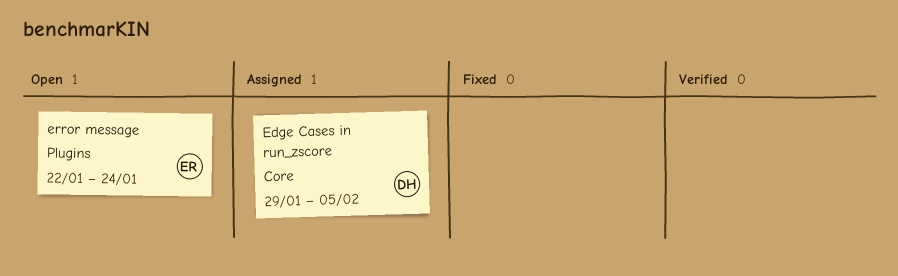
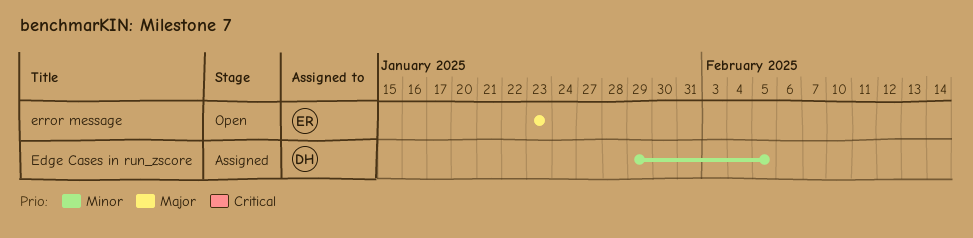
error message, start: Jan 22 -> Jan 23
error message, due: Jan 24 -> Jan 23

